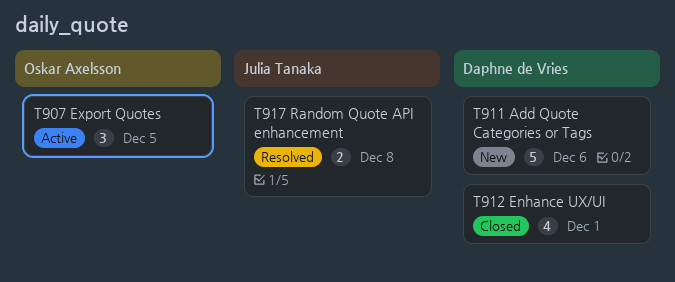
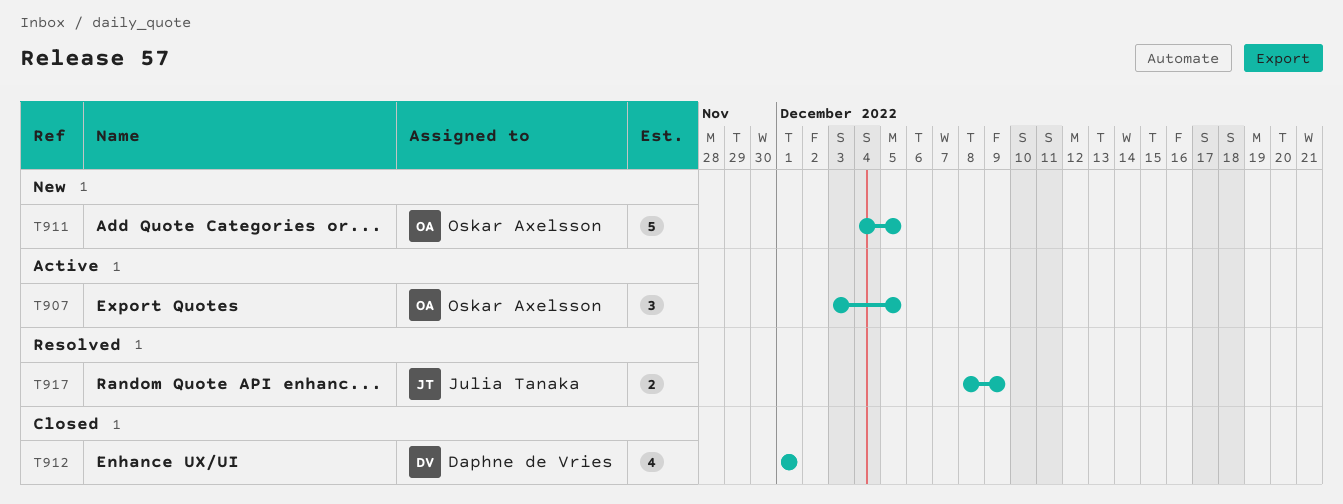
T911, owner: Daphne de Vries -> Oskar Axelsson
T911, due: Dec 6 -> Dec 5
T917, due: Dec 8 -> Dec 9

